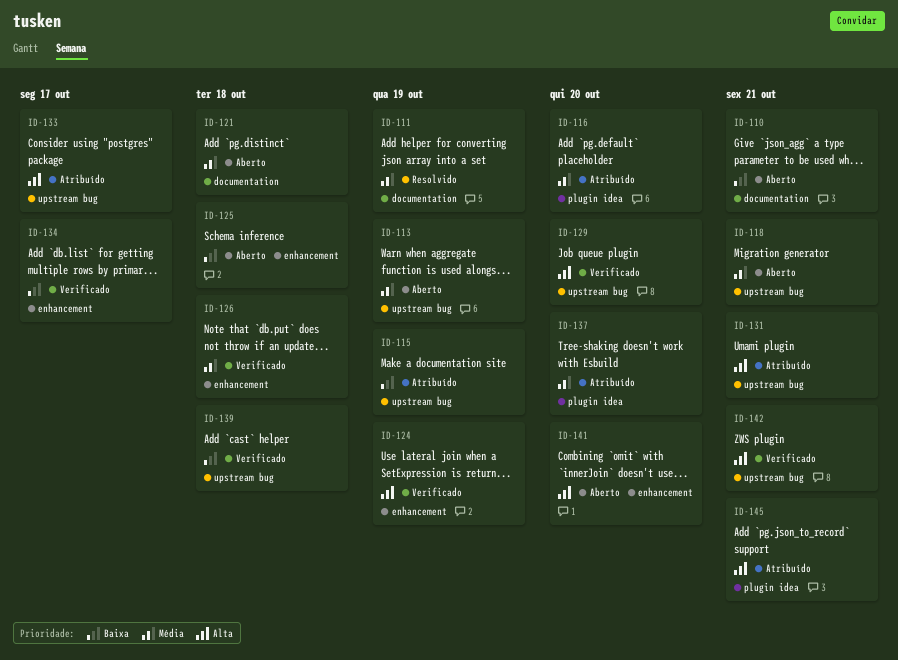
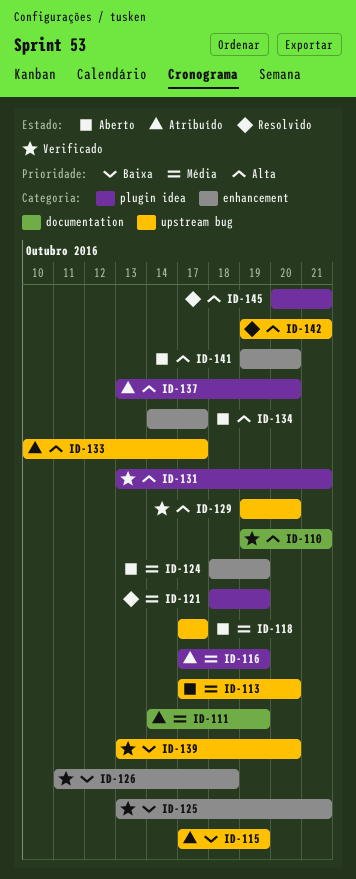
ID-110, status: Aberto -> Verificado
ID-110, priority: Baixa -> Alta
ID-111, status: Resolvido -> Atribuído
ID-113, due: Oct 19 -> Oct 20
ID-116, due: Oct 20 -> Oct 19
ID-118, due: Oct 21 -> Oct 17
ID-121, status: Aberto -> Resolvido
ID-121, label: documentation -> plugin idea
ID-121, due: Oct 18 -> Oct 19
ID-124, status: Verificado -> Aberto
ID-124, priority: Alta -> Média
ID-125, status: Aberto -> Verificado
ID-125, due: Oct 18 -> Oct 21
ID-126, priority: Média -> Baixa
ID-131, status: Atribuído -> Verificado
ID-131, label: upstream bug -> plugin idea
ID-134, status: Verificado -> Aberto
ID-134, priority: Baixa -> Alta
ID-137, priority: Média -> Alta
ID-139, due: Oct 18 -> Oct 20
ID-142, status: Verificado -> Resolvido
ID-145, status: Atribuído -> Resolvido

